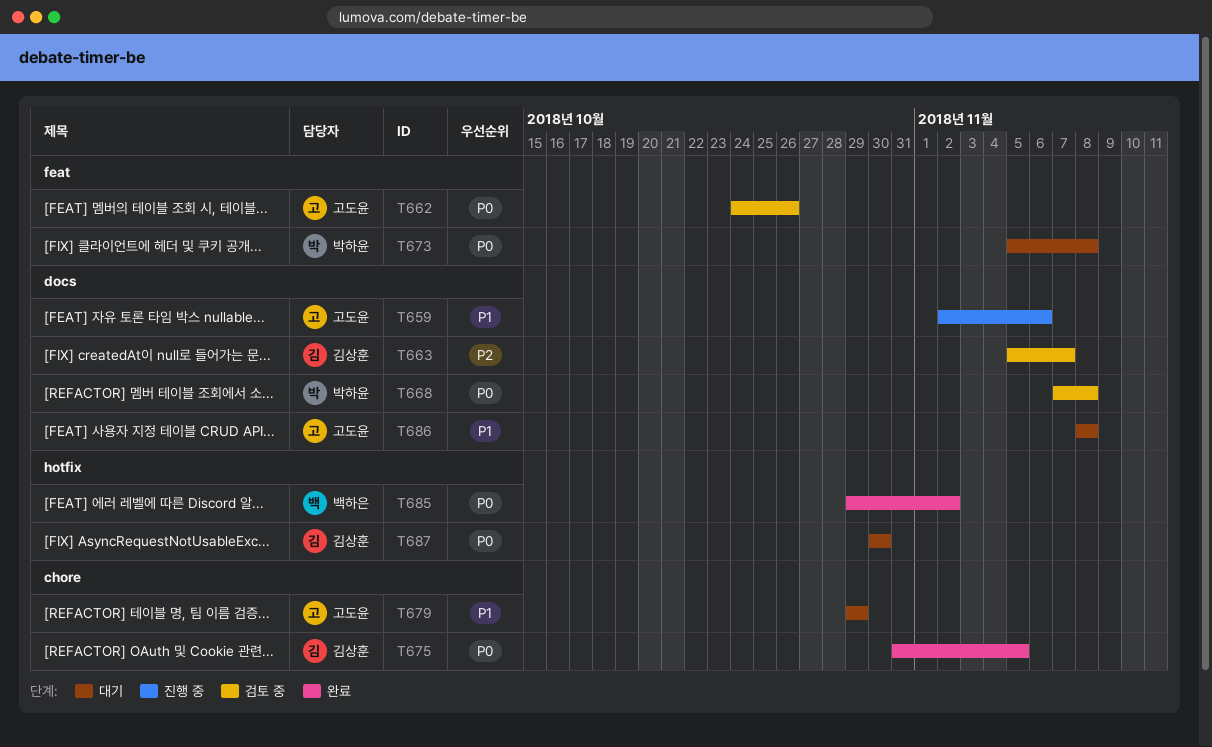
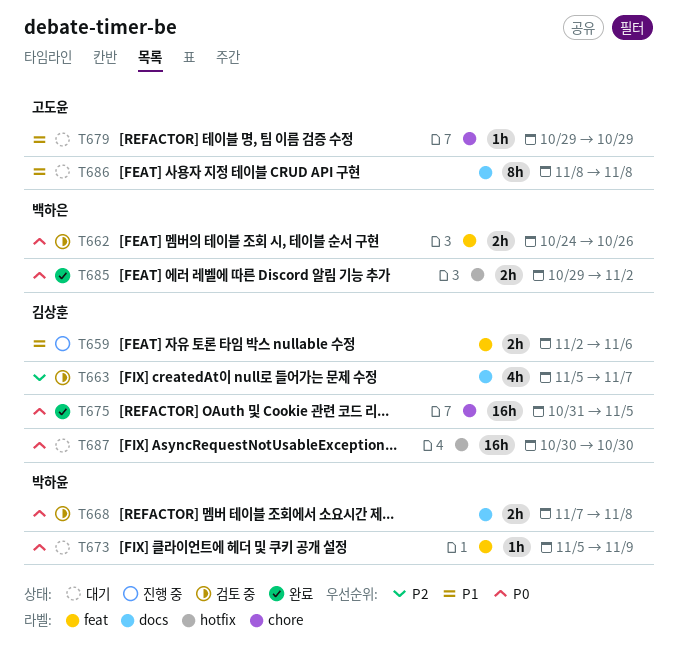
T659, owner: 고도윤 -> 김상훈
T659, label: docs -> feat
T662, owner: 고도윤 -> 백하은
T673, due: Nov 8 -> Nov 9

